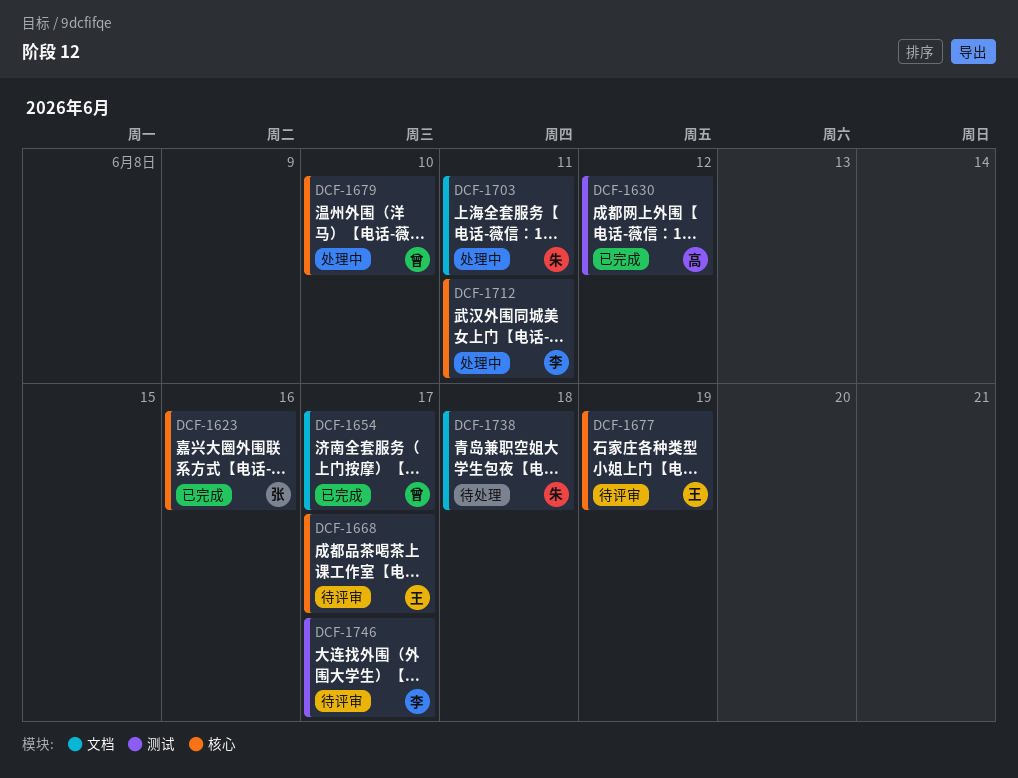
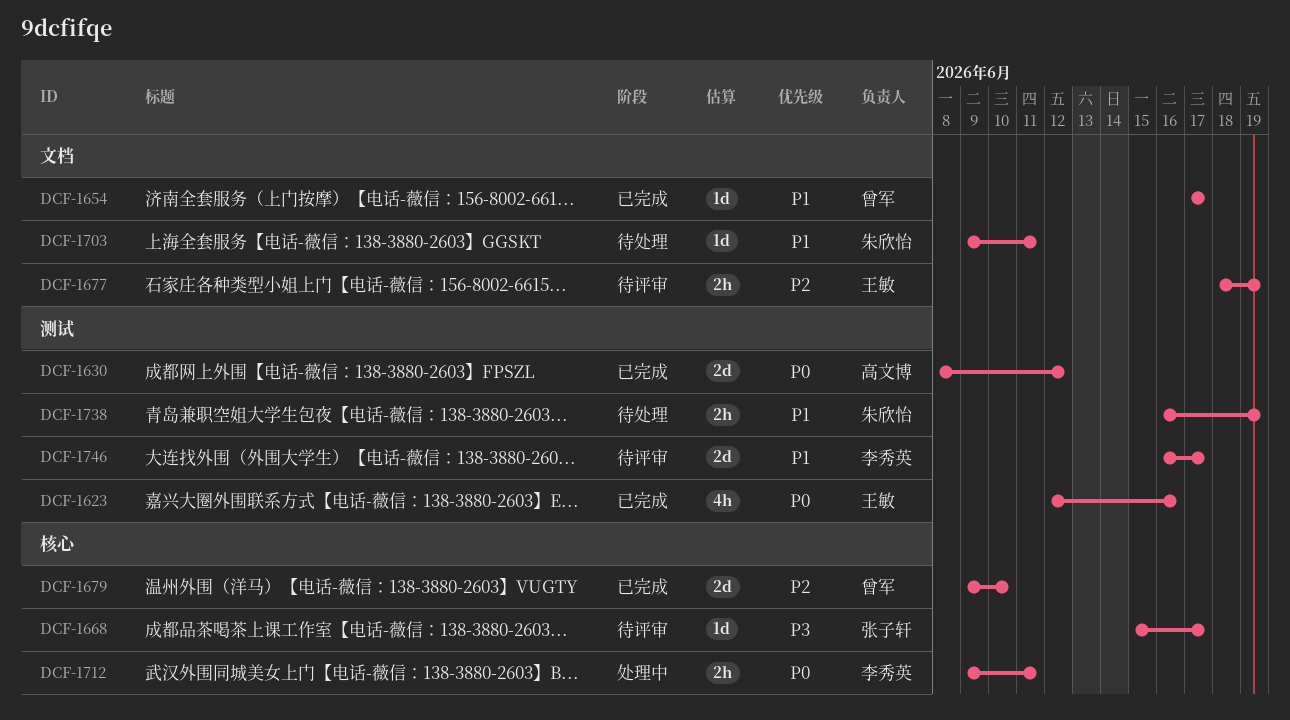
DCF-1623, owner: 张子轩 -> 王敏
DCF-1623, label: 核心 -> 测试
DCF-1668, owner: 王敏 -> 张子轩
DCF-1677, label: 核心 -> 文档
DCF-1679, status: 处理中 -> 已完成
DCF-1703, status: 处理中 -> 待处理
DCF-1738, label: 文档 -> 测试
DCF-1738, due: Jun 18 -> Jun 19

